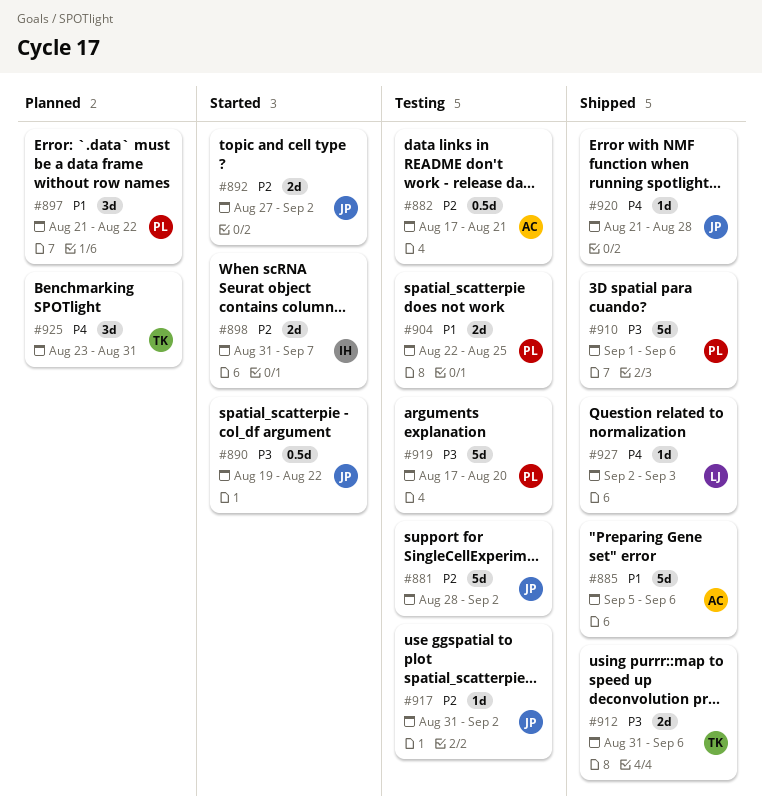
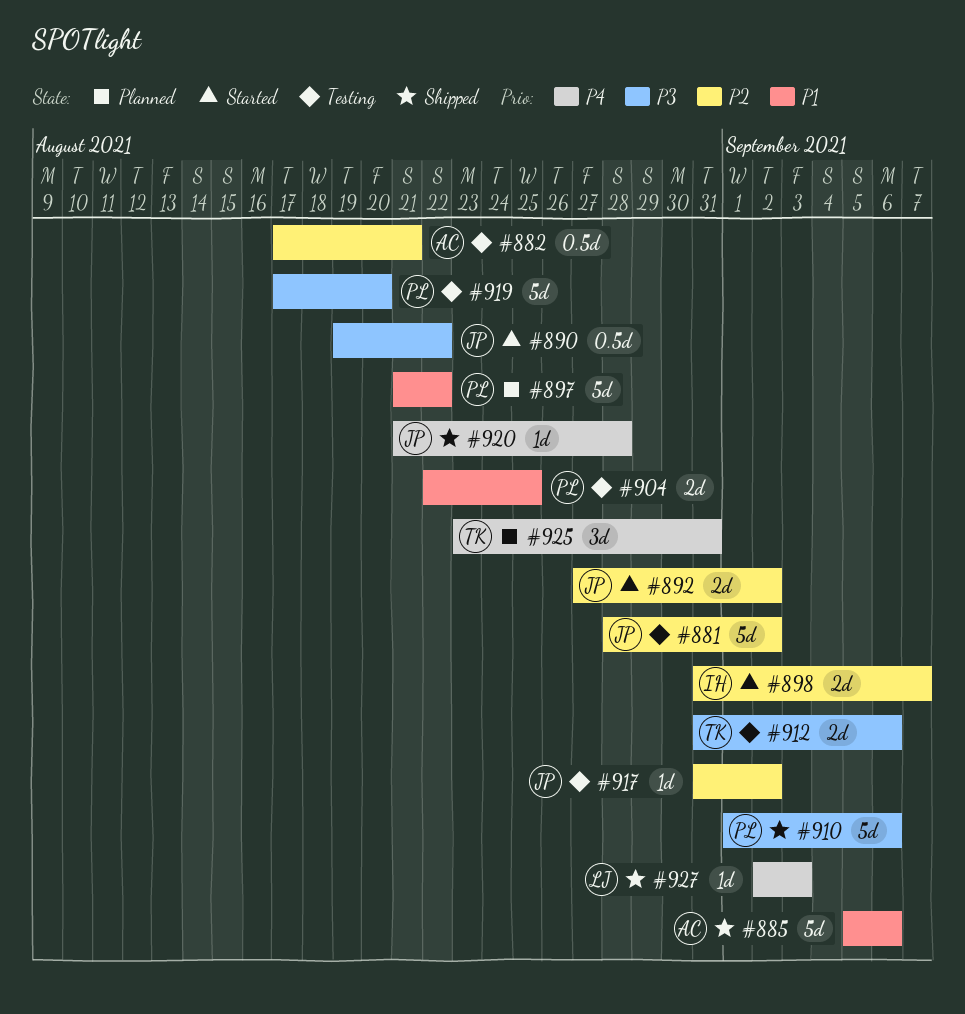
#897, estimate: 3d -> 5d
#912, status: Shipped -> Testing

